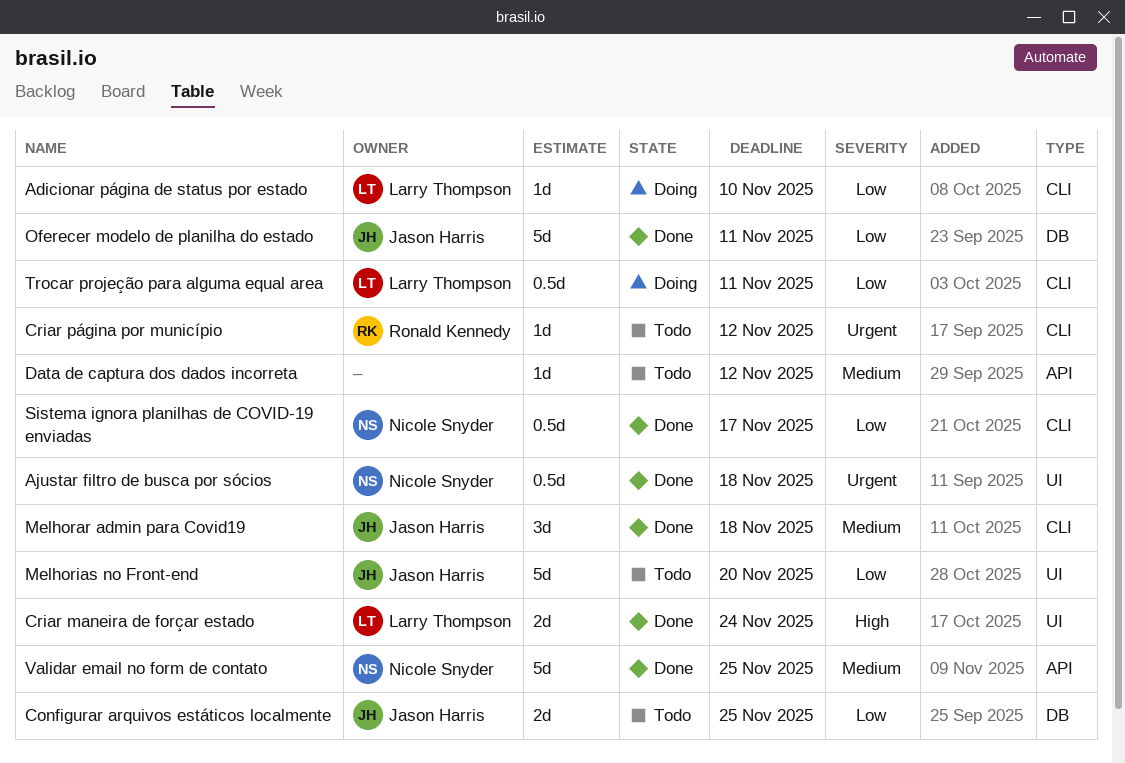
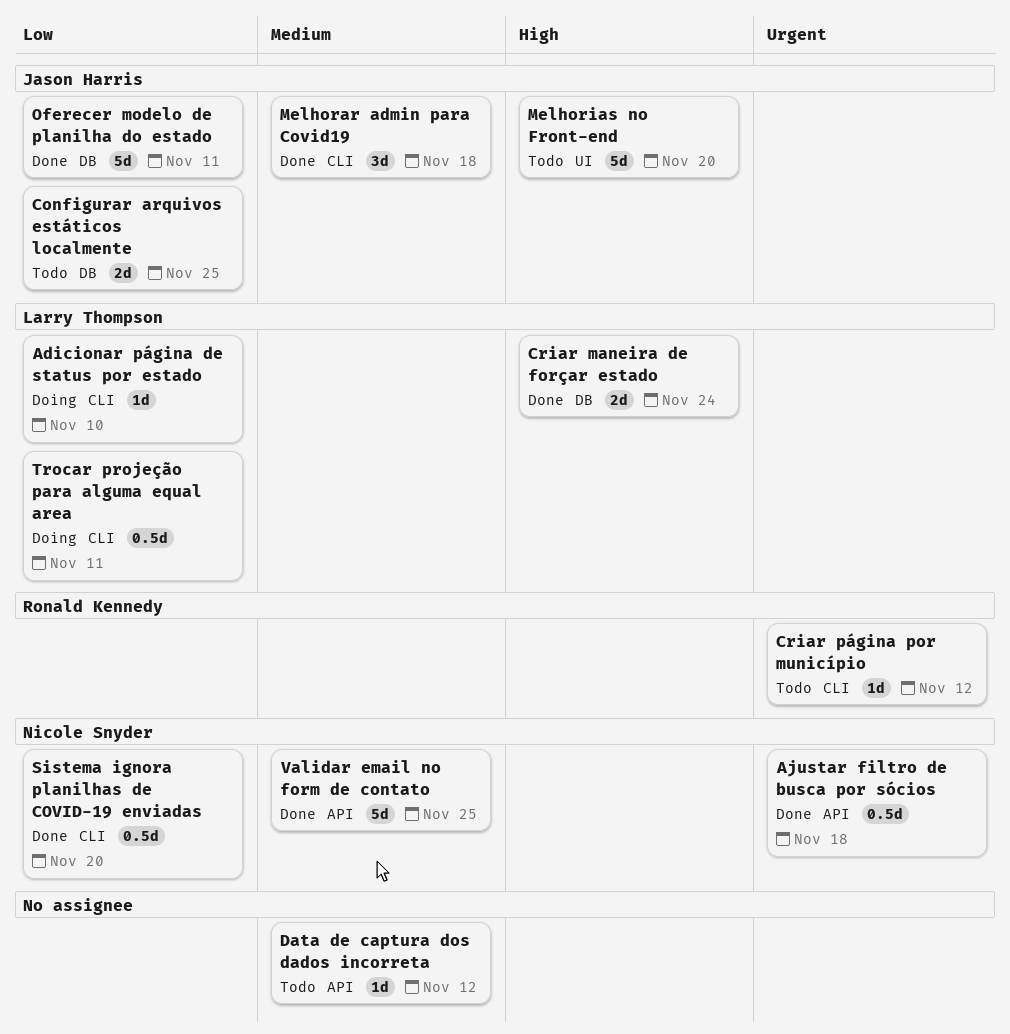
Ajustar filtro de busca por sócios, label: UI -> API
Criar maneira de forçar estado, label: UI -> DB
Melhorias no Front-end, priority: Low -> High
Sistema ignora planilhas de COVID-19 enviadas, due: Nov 17 -> Nov 20

